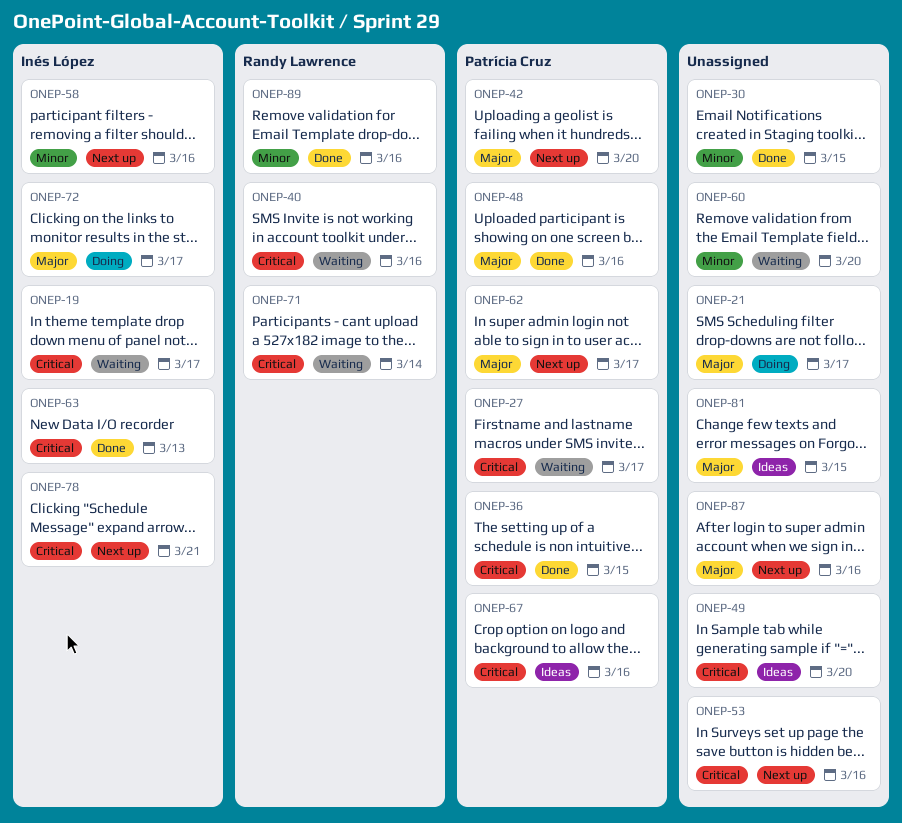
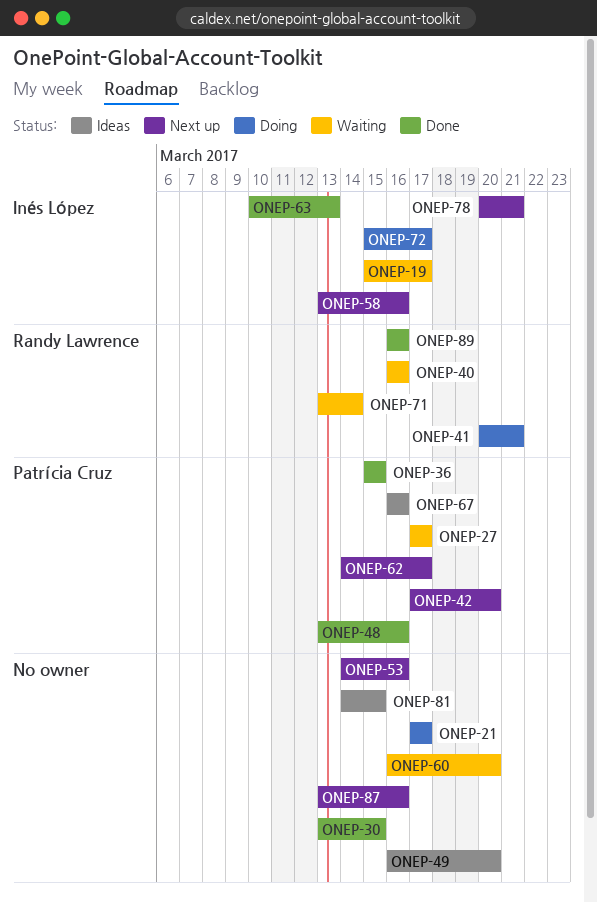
ONEP-41: none -> present

